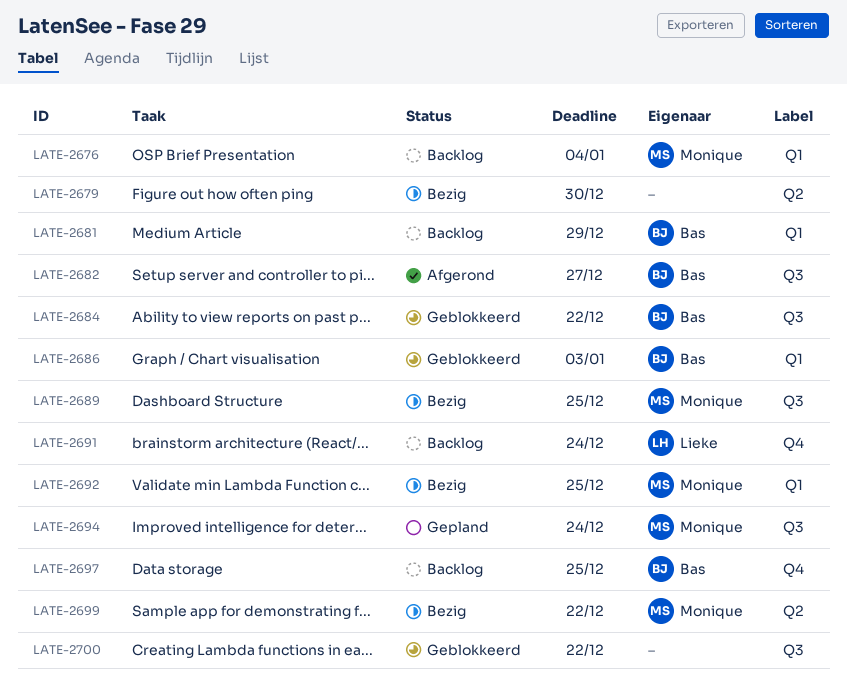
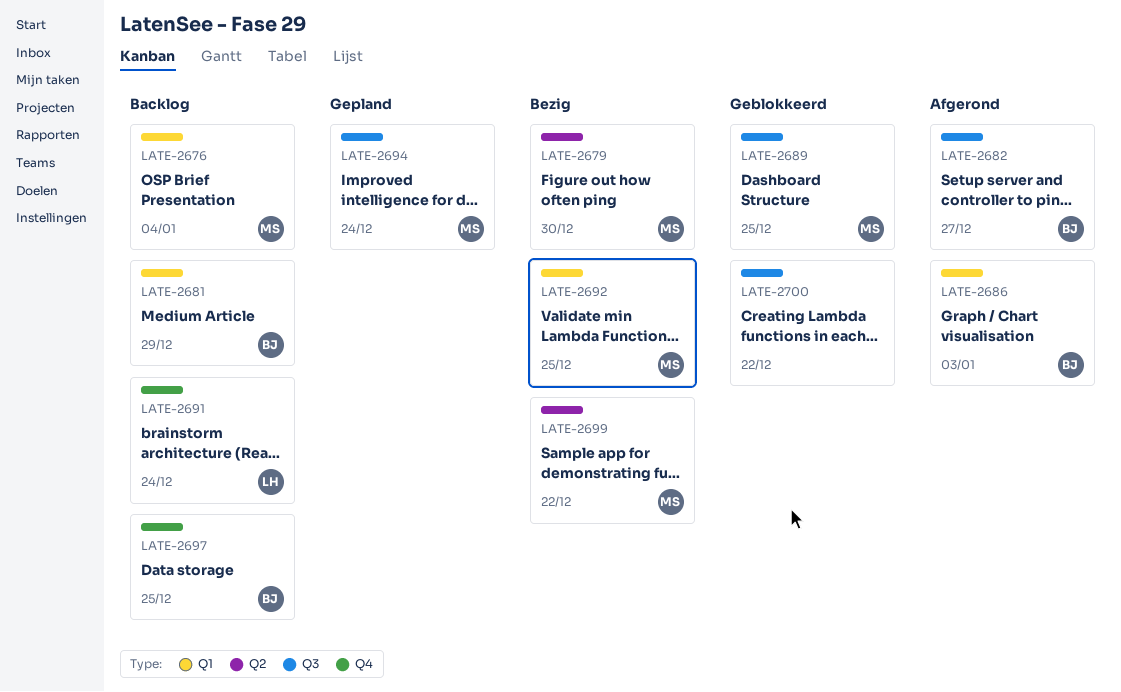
LATE-2679, owner: none -> Monique
LATE-2684: present -> none
LATE-2686, status: Geblokkeerd -> Afgerond
LATE-2689, status: Bezig -> Geblokkeerd

